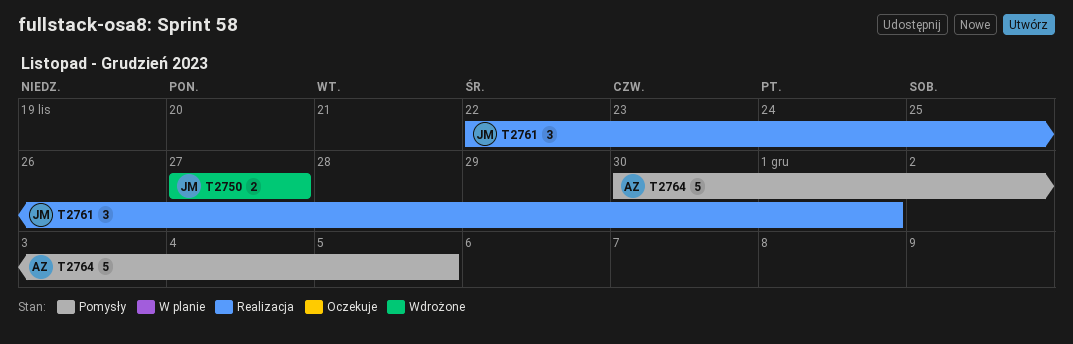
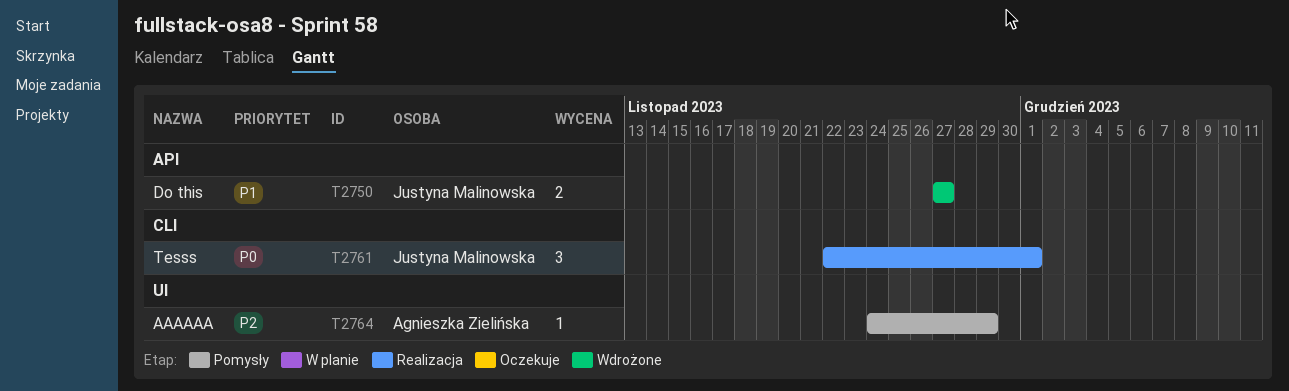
T2764, estimate: 5 -> 1
T2764, start: Nov 30 -> Nov 24
T2764, due: Dec 5 -> Nov 29

